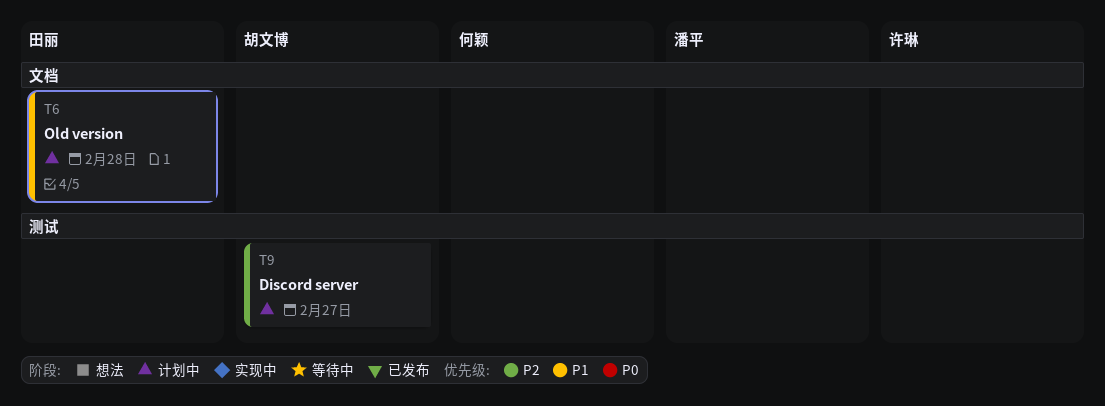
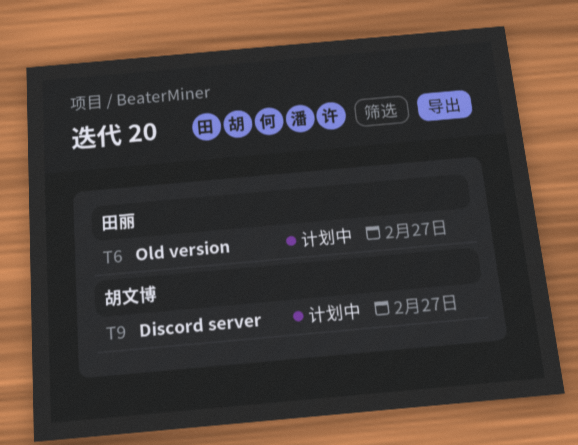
T6, due: Feb 28 -> Feb 27

